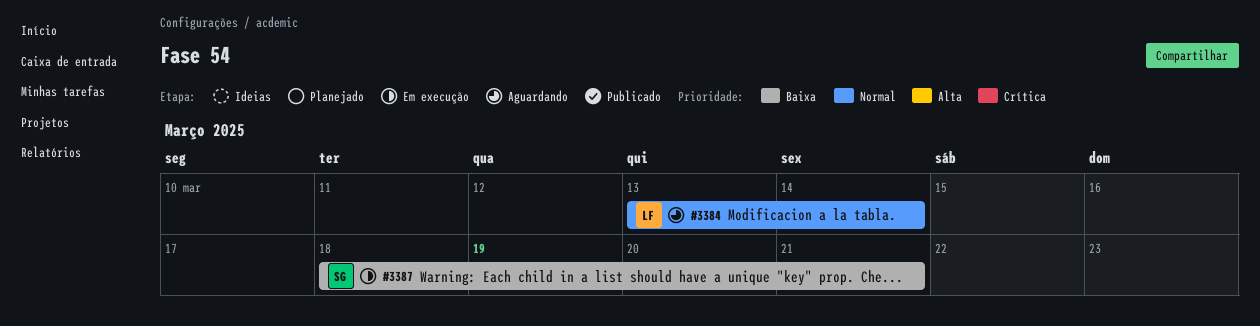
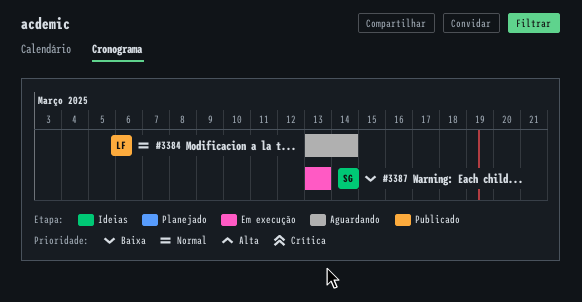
#3387, start: Mar 18 -> Mar 13
#3387, due: Mar 21 -> Mar 13

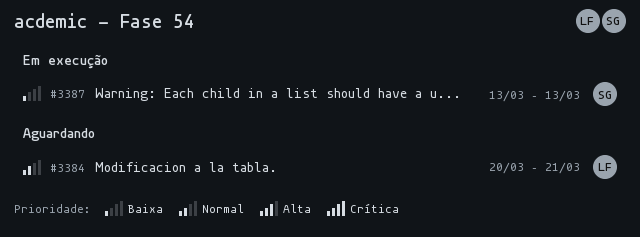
#3384, start: Mar 13 -> Mar 20
#3384, due: Mar 14 -> Mar 21

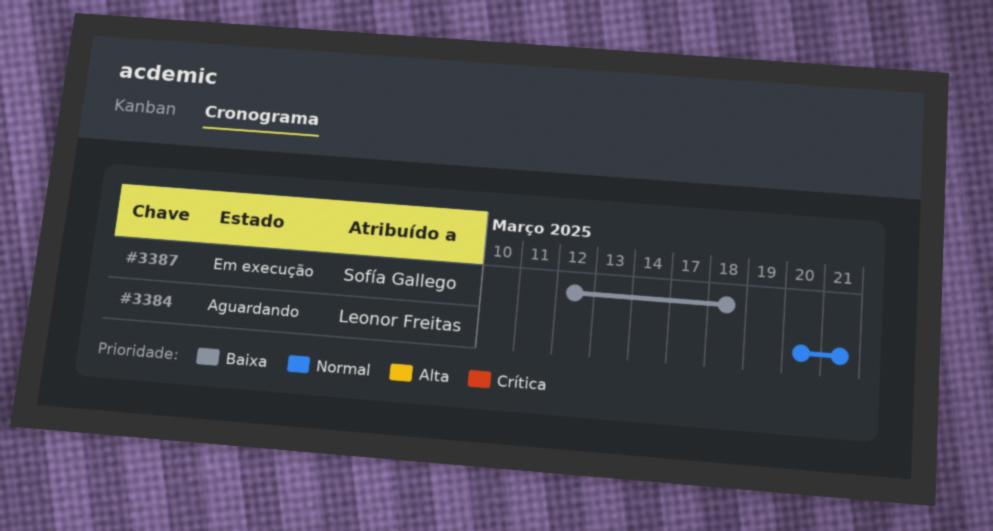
#3387, start: Mar 13 -> Mar 12
#3387, due: Mar 13 -> Mar 18

